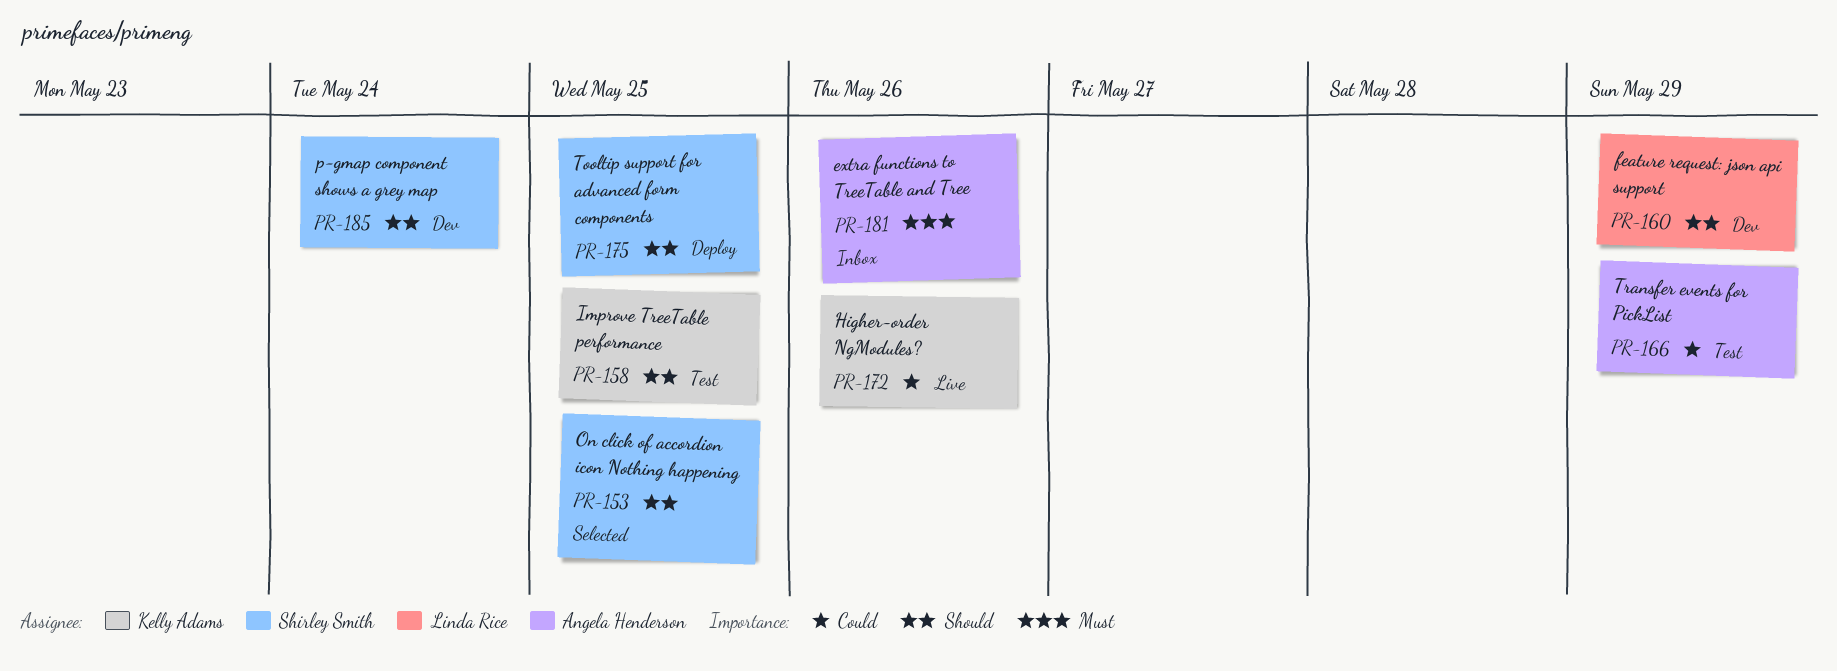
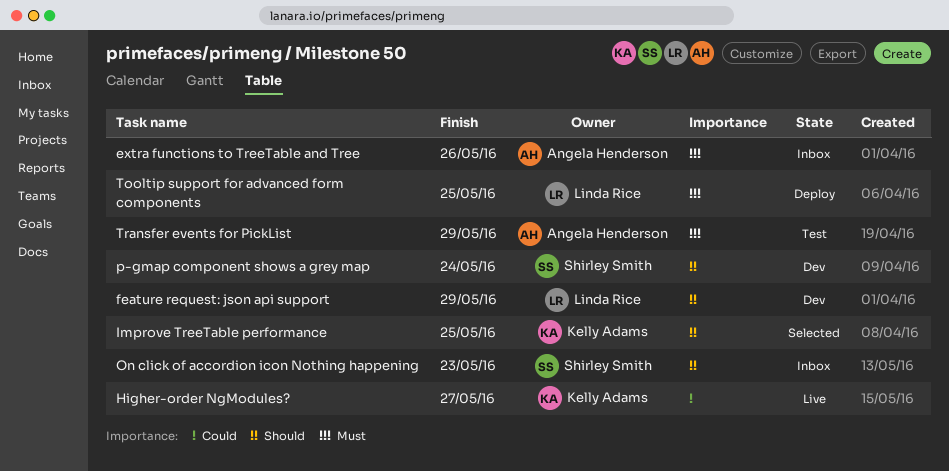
Higher-order NgModules?, due: May 26 -> May 27
Improve TreeTable performance, status: Test -> Selected
On click of accordion icon Nothing happening, status: Selected -> Inbox
On click of accordion icon Nothing happening, due: May 25 -> May 23
Tooltip support for advanced form components, owner: Shirley Smith -> Linda Rice
Tooltip support for advanced form components, priority: Should -> Must
Transfer events for PickList, priority: Could -> Must

